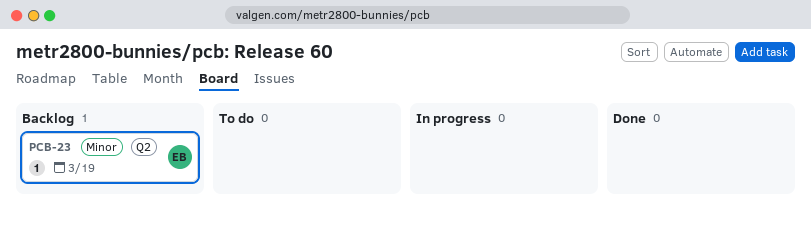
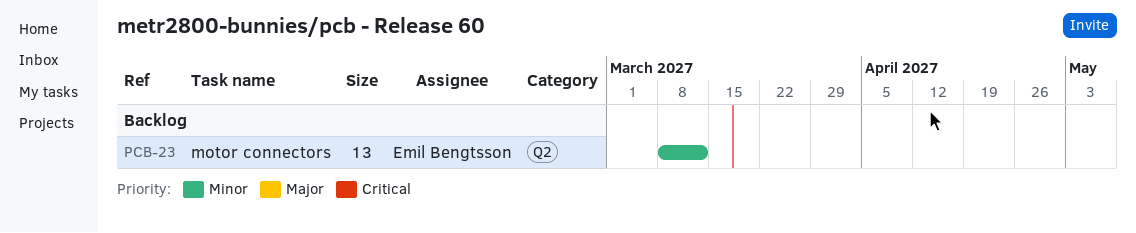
PCB-23, estimate: 1 -> 13
PCB-23, due: Mar 19 -> Mar 12

